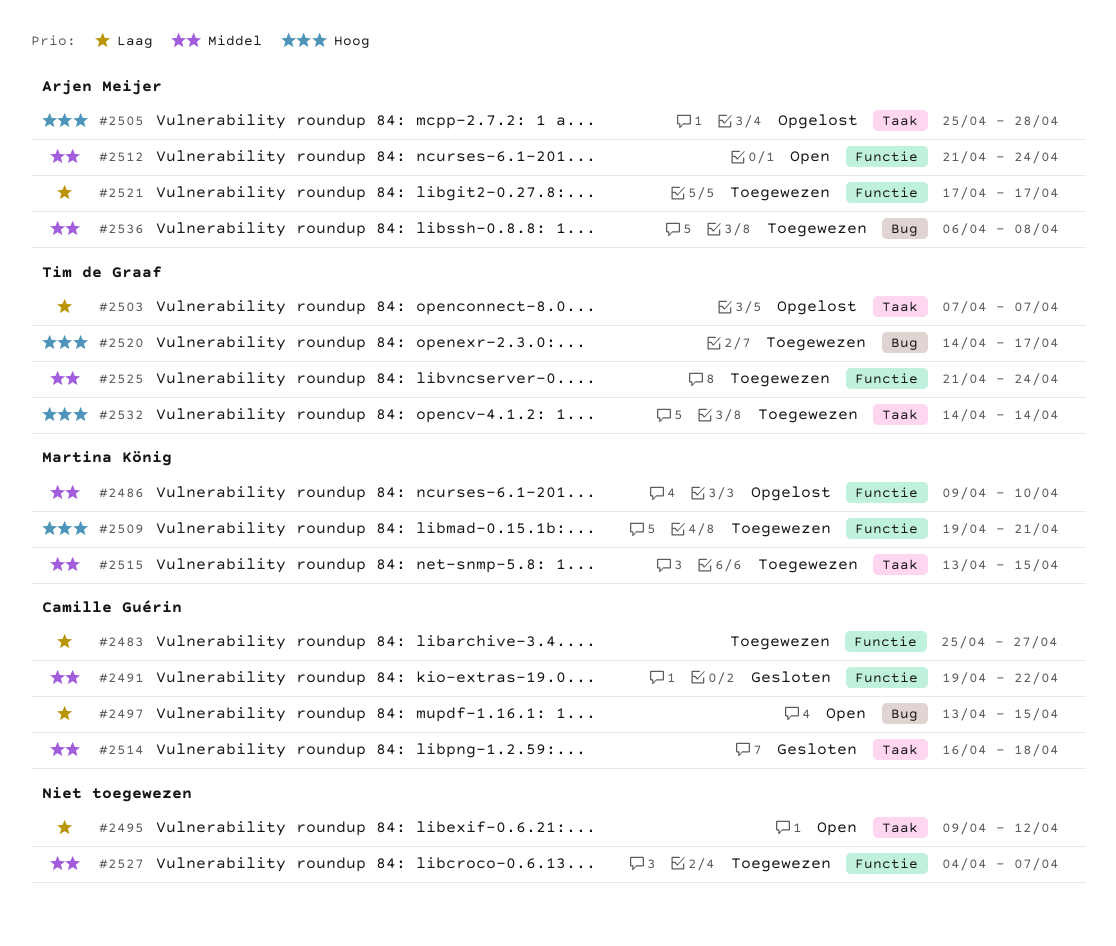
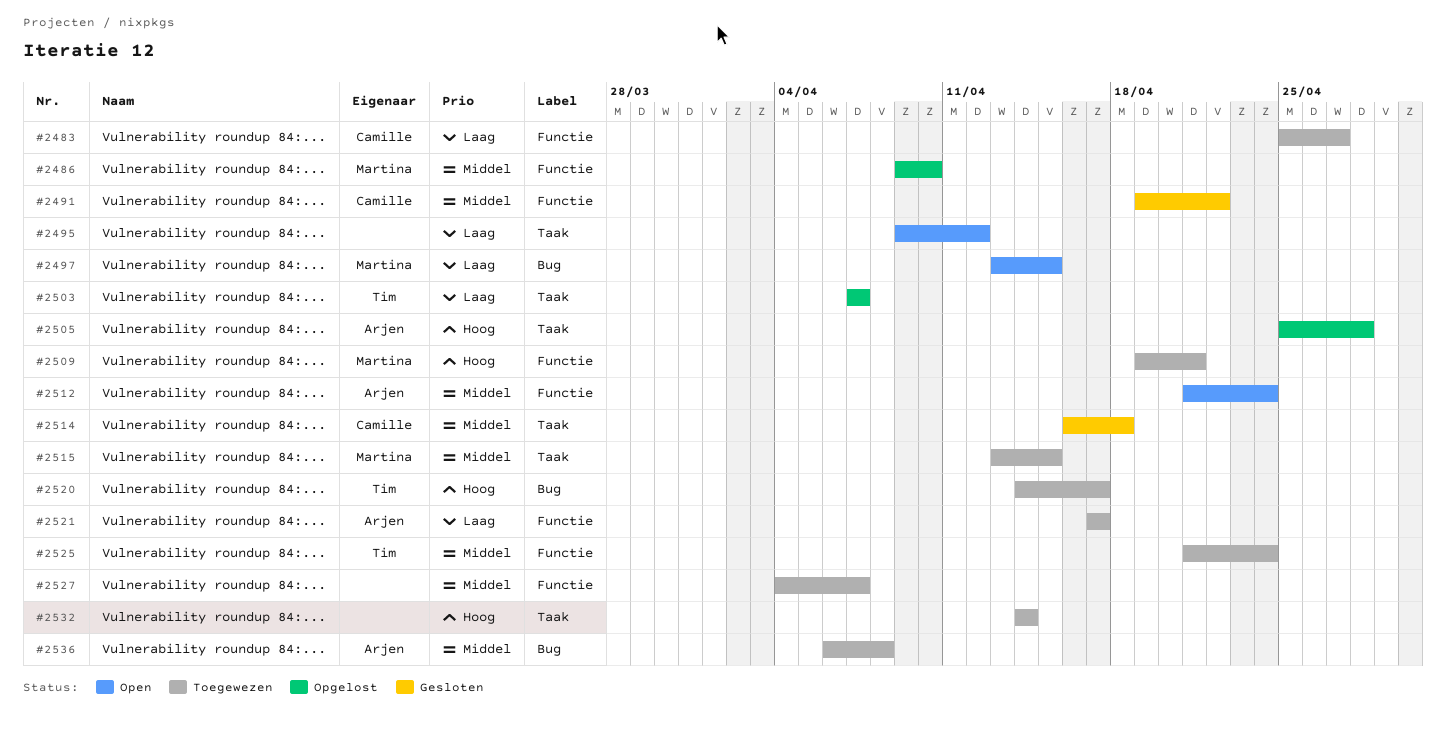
#2497, owner: Camille Guérin -> Martina König
#2532, owner: Tim de Graaf -> none

